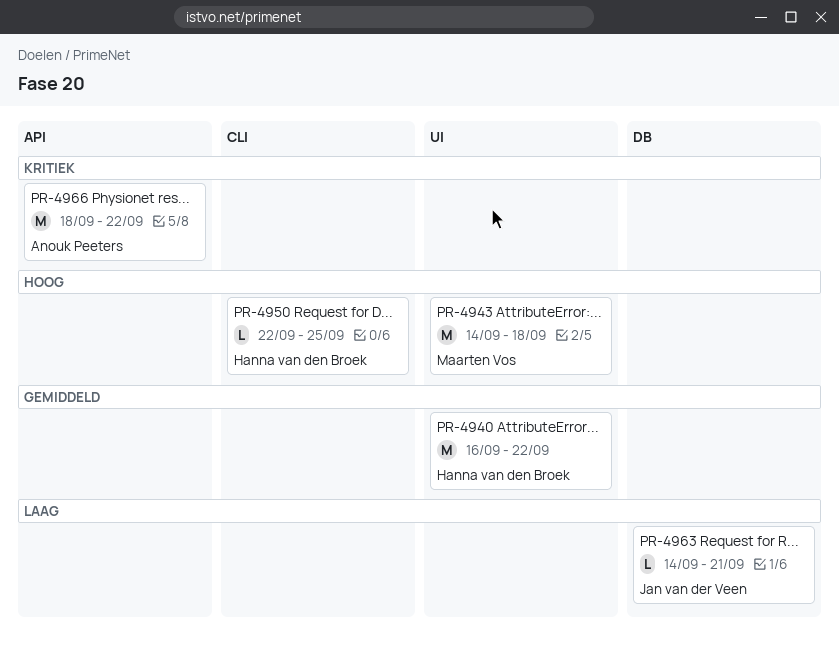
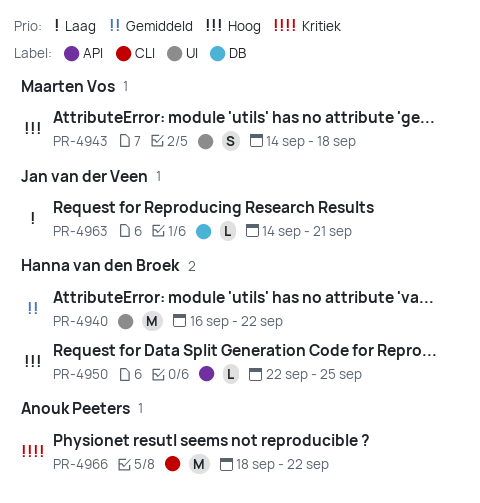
PR-4943, estimate: M -> S
PR-4950, label: CLI -> API
PR-4966, label: API -> CLI

